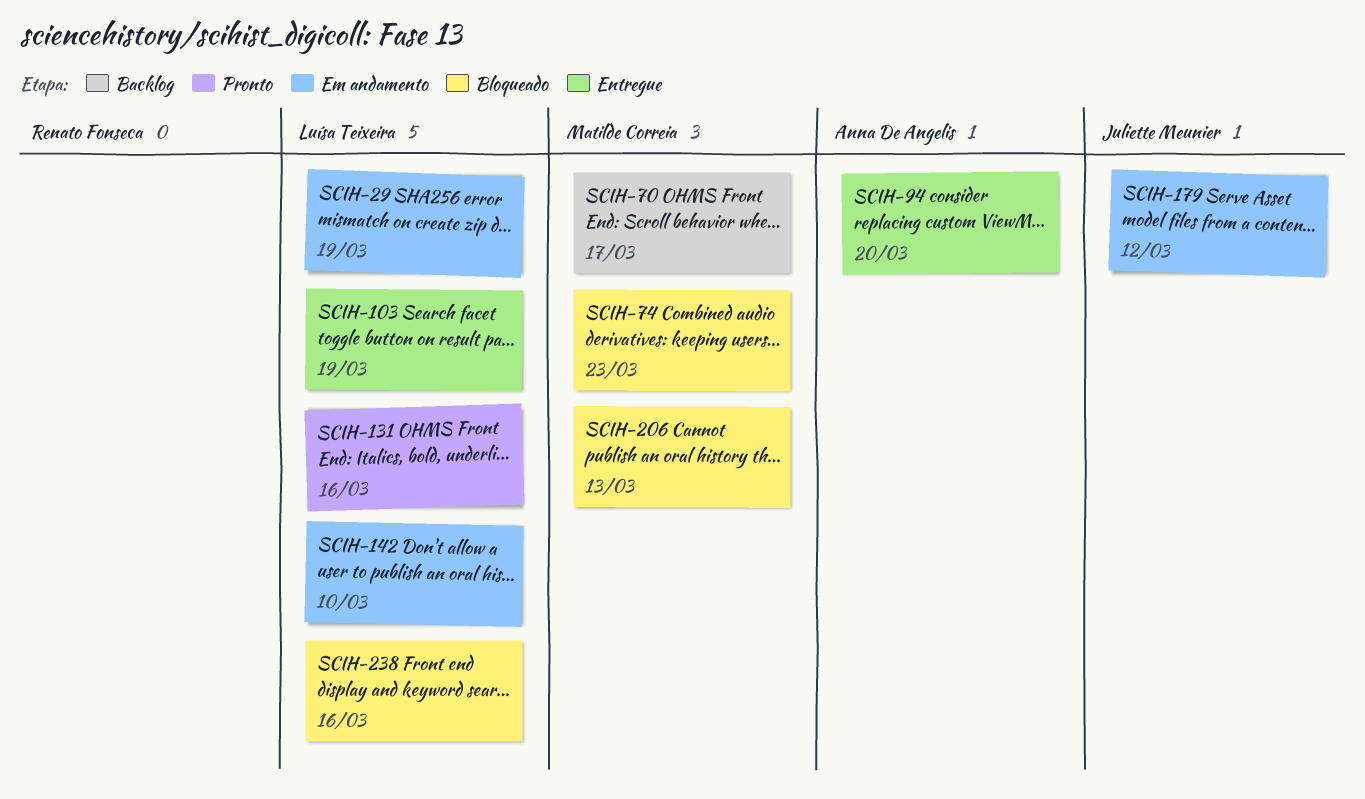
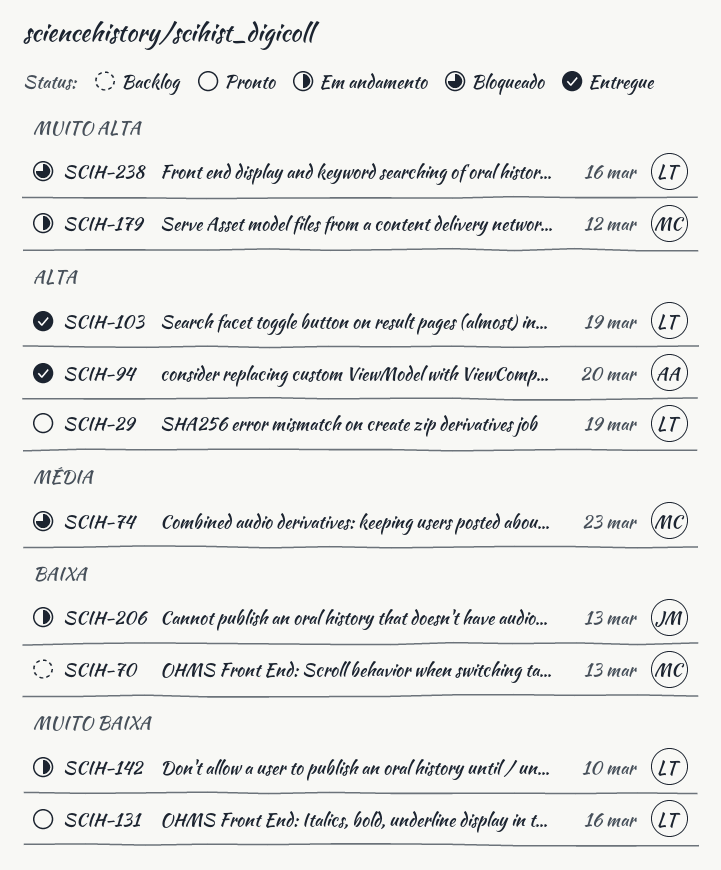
SCIH-29, status: Em andamento -> Pronto
SCIH-70, due: Mar 17 -> Mar 13
SCIH-179, owner: Juliette Meunier -> Matilde Correia
SCIH-206, status: Bloqueado -> Em andamento
SCIH-206, owner: Matilde Correia -> Juliette Meunier

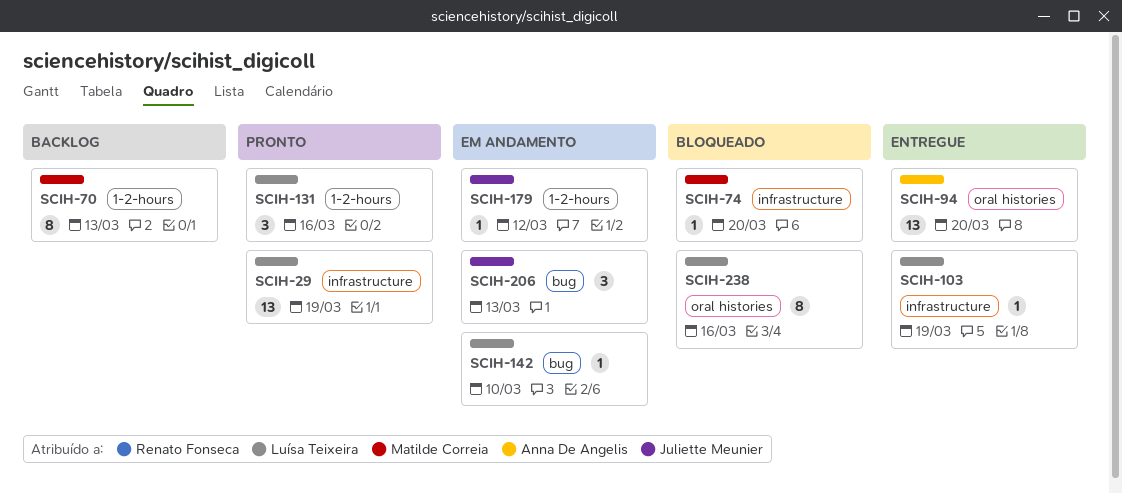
SCIH-74, due: Mar 23 -> Mar 20
SCIH-179, owner: Matilde Correia -> Juliette Meunier

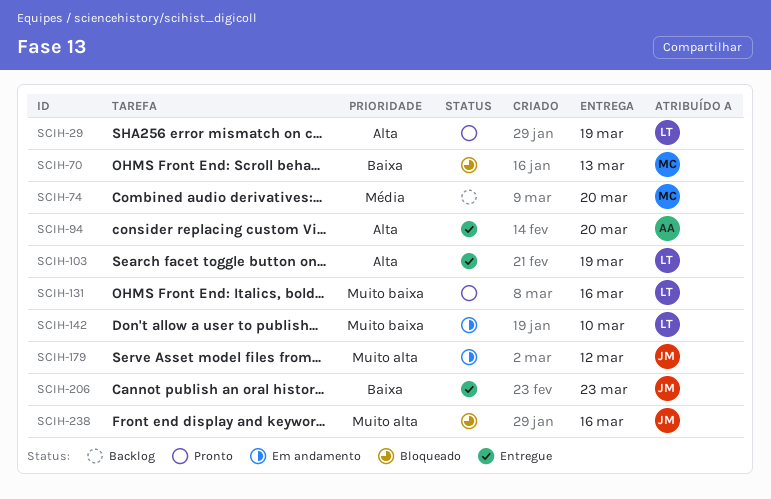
SCIH-70, status: Backlog -> Bloqueado
SCIH-74, status: Bloqueado -> Backlog
SCIH-206, status: Em andamento -> Entregue
SCIH-206, due: Mar 13 -> Mar 23
SCIH-238, owner: Luísa Teixeira -> Juliette Meunier

